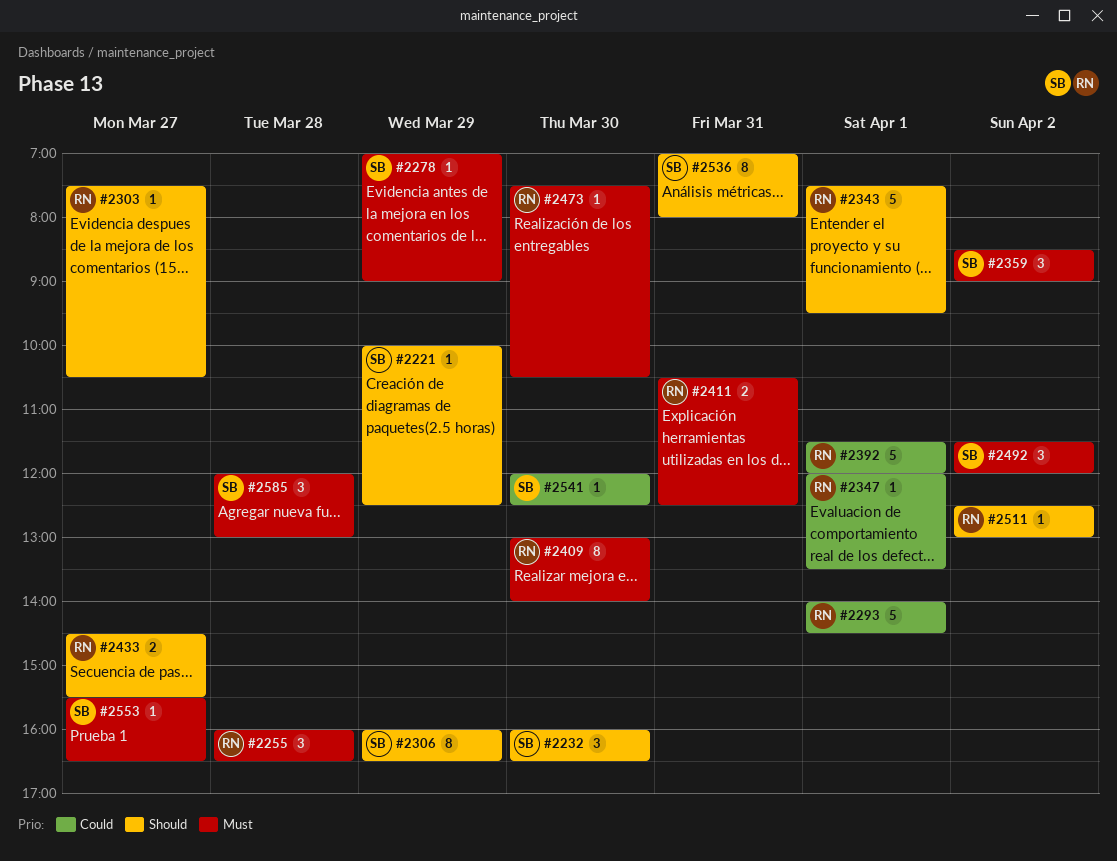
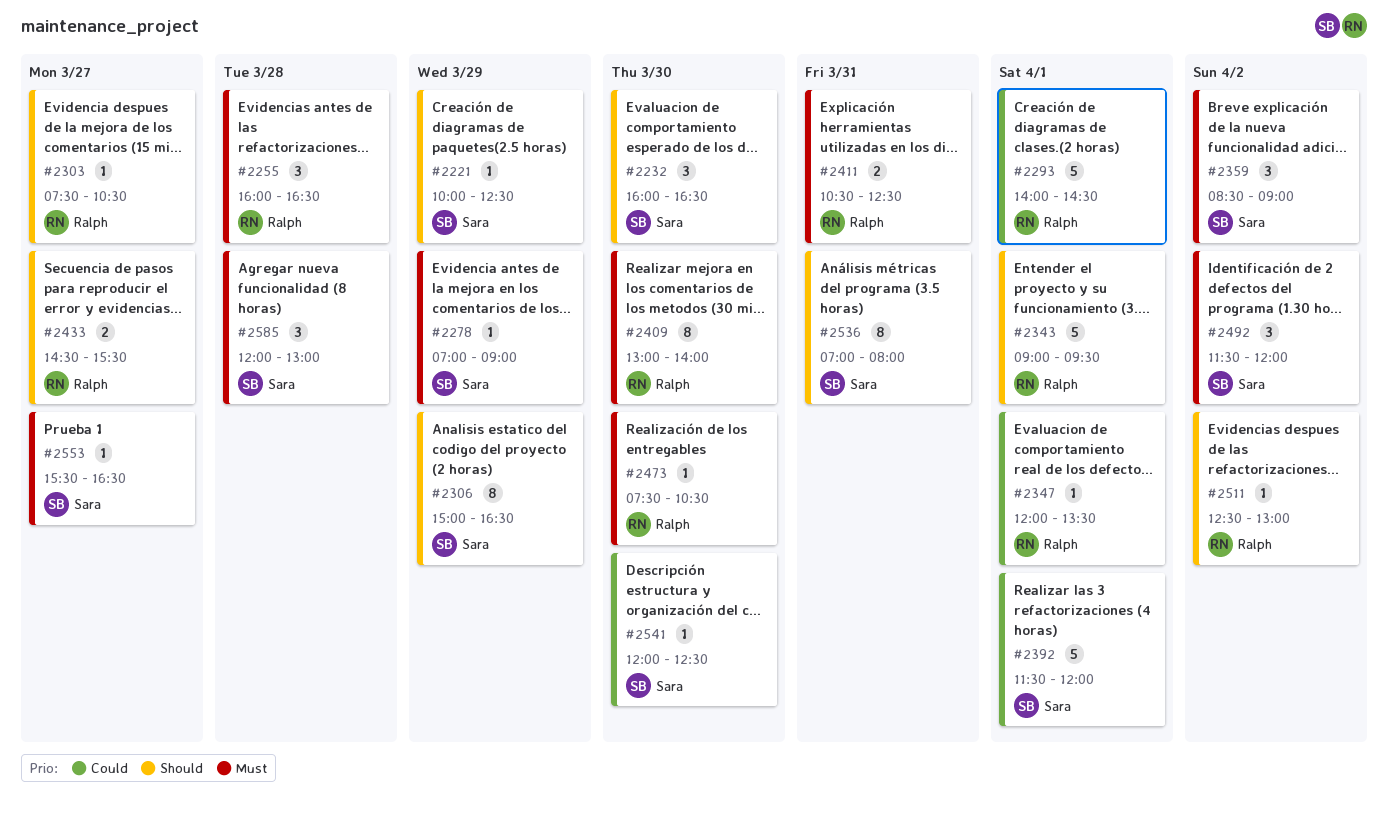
#2306, begins: 16:00 -> 15:00
#2343, begins: 07:30 -> 09:00
#2392, owner: Ralph -> Sara

